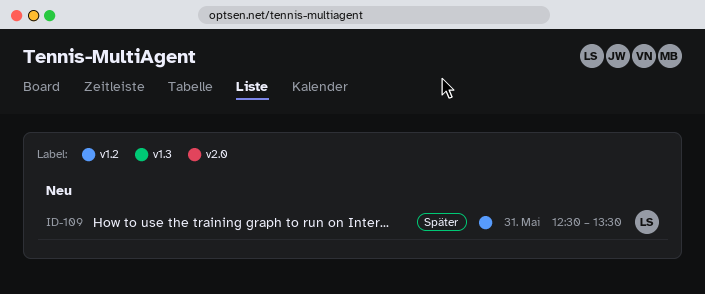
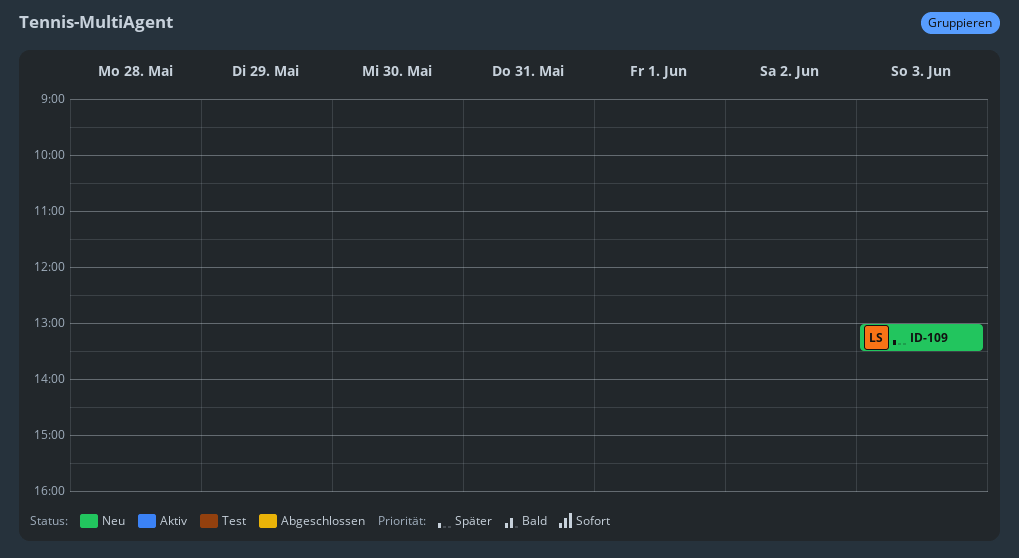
ID-109, day: May 31 -> Jun 3
ID-109, begins: 12:30 -> 13:00

